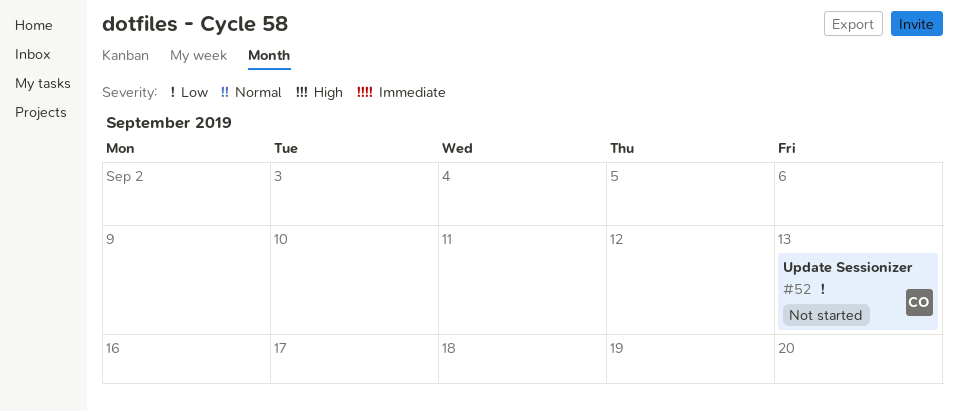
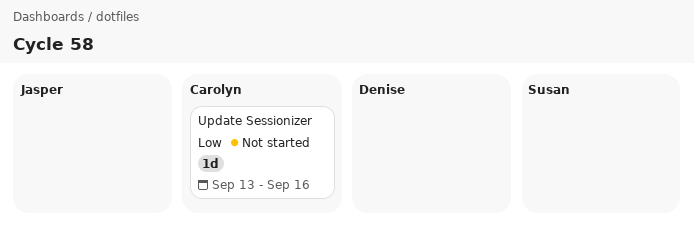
Update Sessionizer, due: Sep 13 -> Sep 16

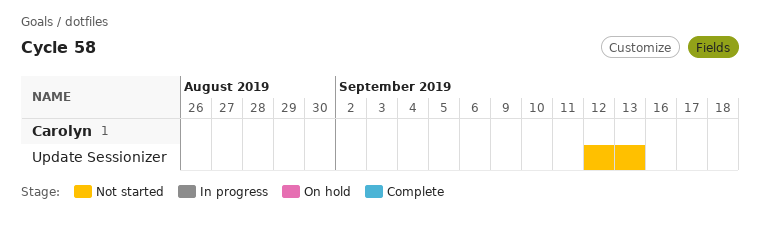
Update Sessionizer, start: Sep 13 -> Sep 12
Update Sessionizer, due: Sep 16 -> Sep 13

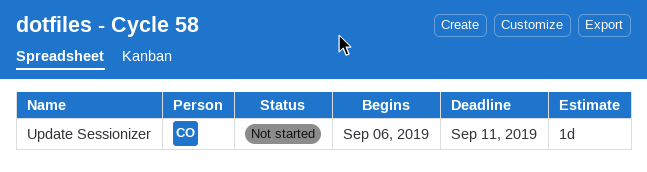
Update Sessionizer, start: Sep 12 -> Sep 6
Update Sessionizer, due: Sep 13 -> Sep 11

